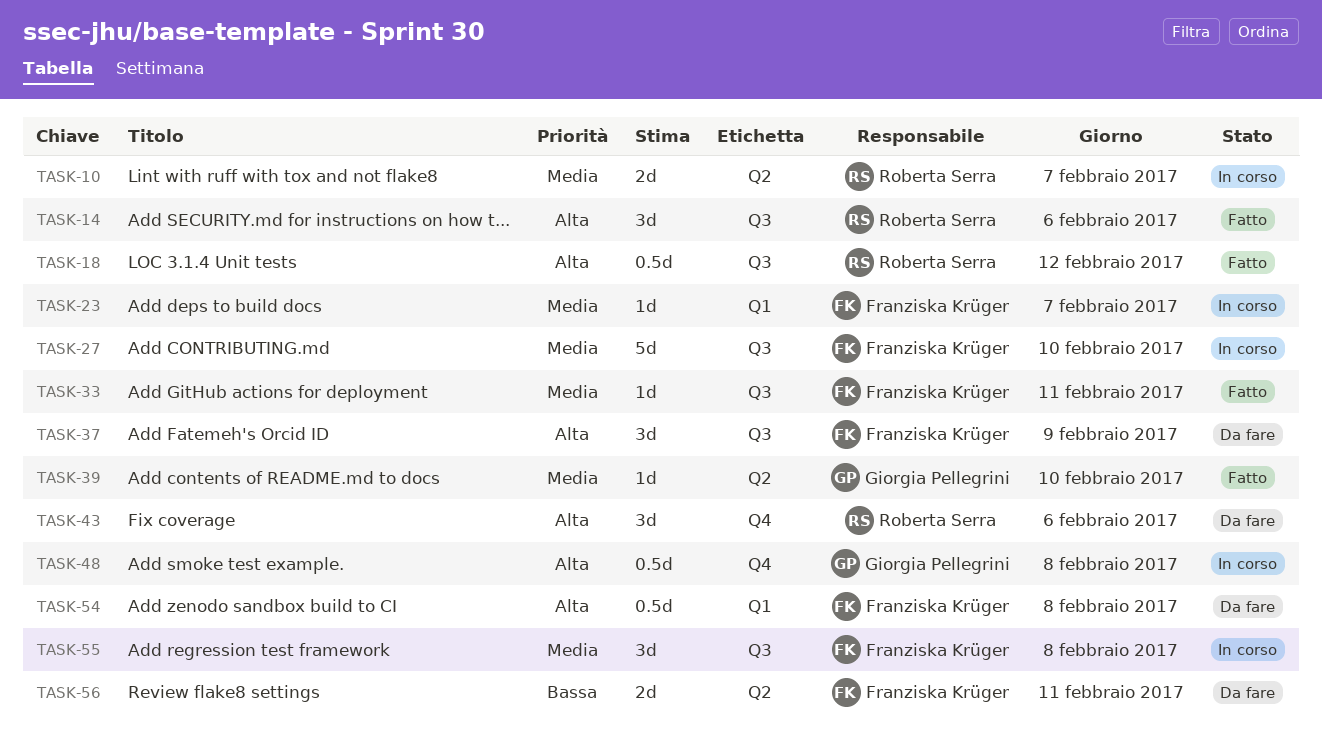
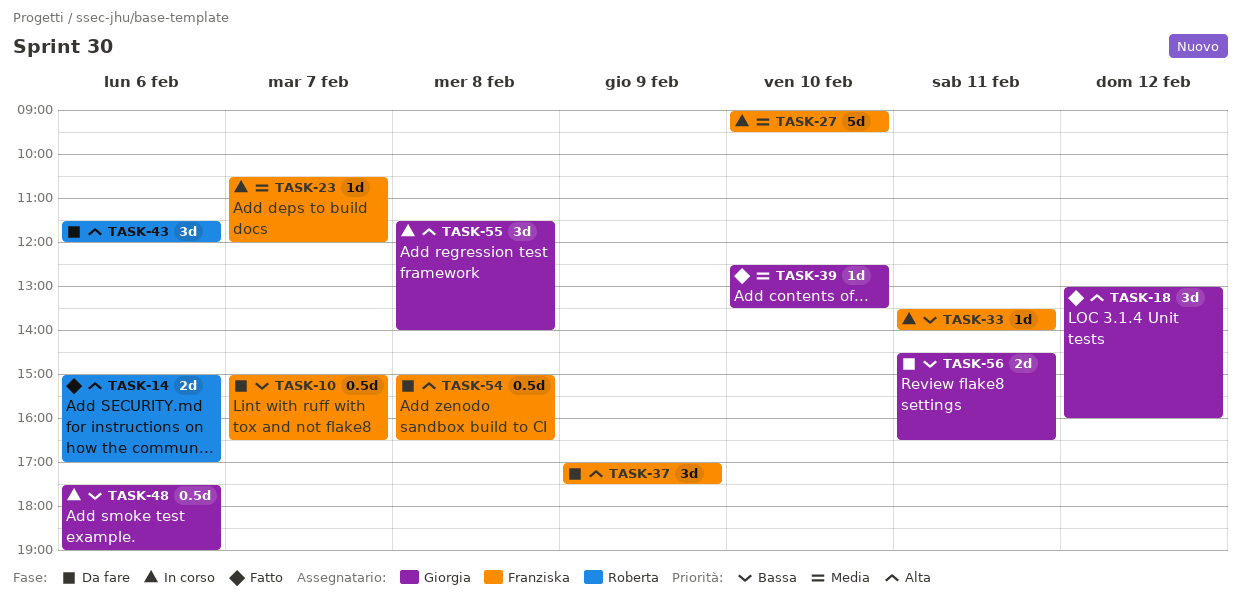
TASK-10, status: In corso -> Da fare
TASK-10, owner: Roberta Serra -> Franziska Krüger
TASK-10, priority: Media -> Bassa
TASK-10, estimate: 2d -> 0.5d
TASK-14, estimate: 3d -> 2d
TASK-18, owner: Roberta Serra -> Giorgia Pellegrini
TASK-18, estimate: 0.5d -> 3d
TASK-33, status: Fatto -> In corso
TASK-33, priority: Media -> Bassa
TASK-48, priority: Alta -> Bassa
TASK-48, day: Feb 8 -> Feb 6
TASK-55, owner: Franziska Krüger -> Giorgia Pellegrini
TASK-55, priority: Media -> Alta
TASK-56, owner: Franziska Krüger -> Giorgia Pellegrini

